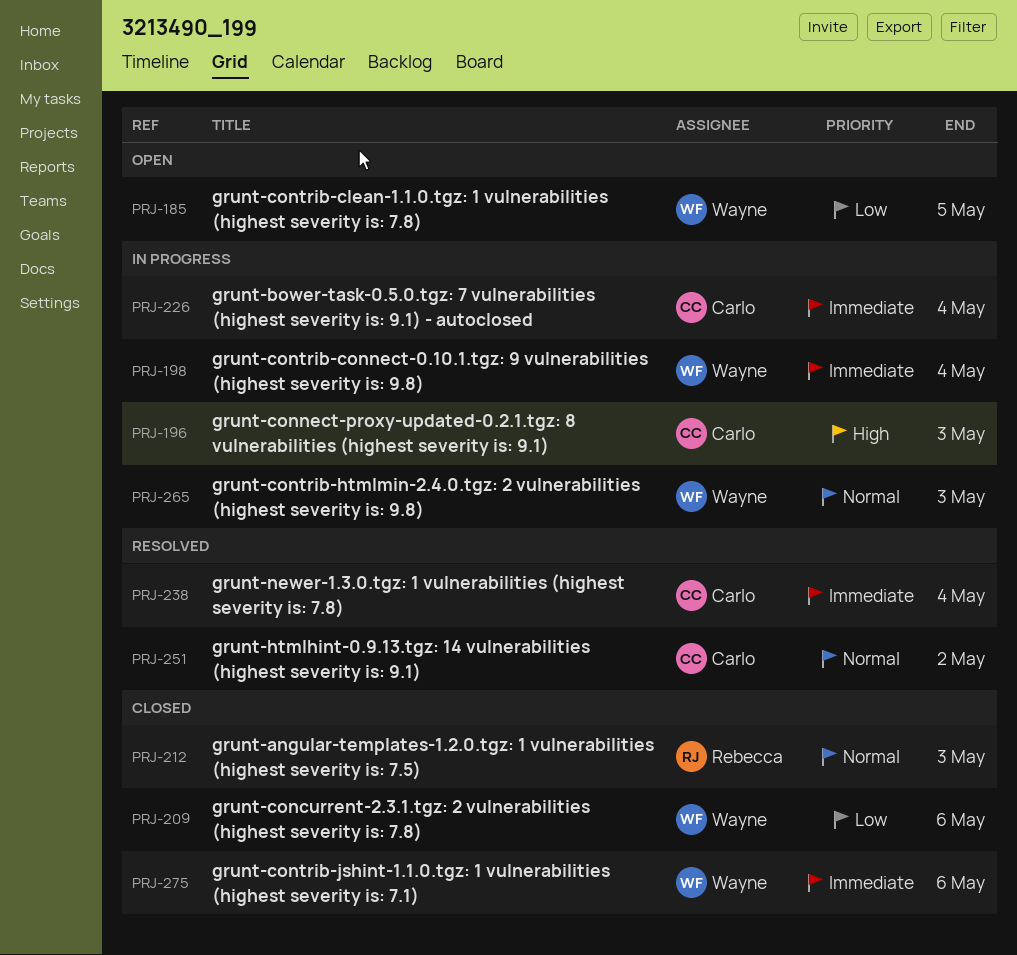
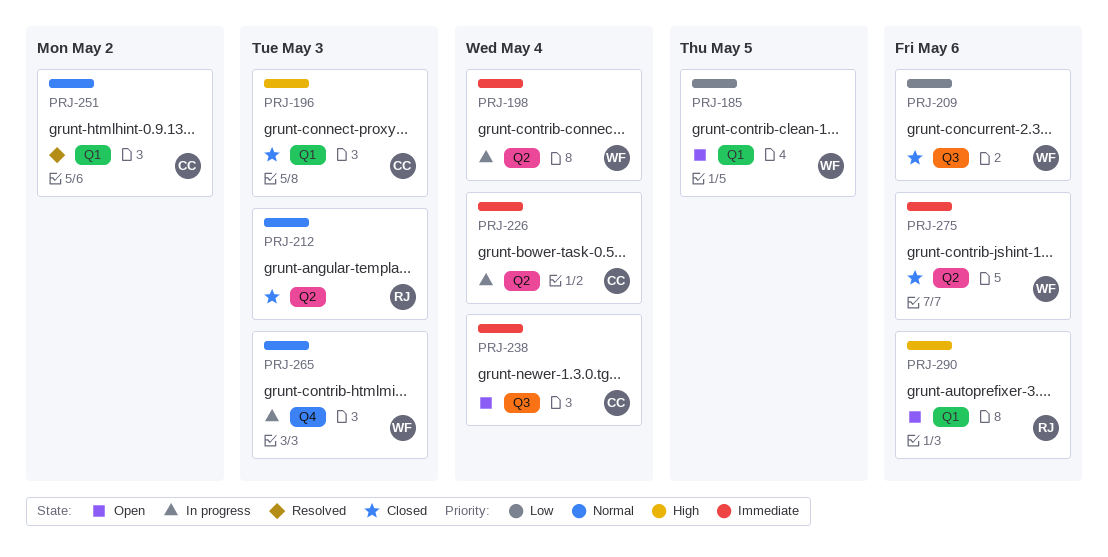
PRJ-196, status: In progress -> Closed
PRJ-238, status: Resolved -> Open
PRJ-290: none -> present

